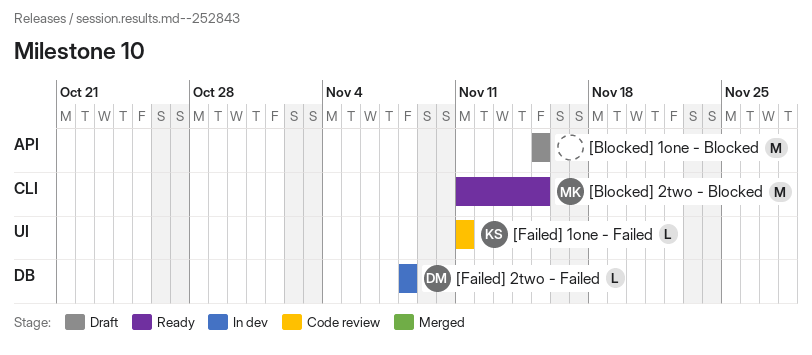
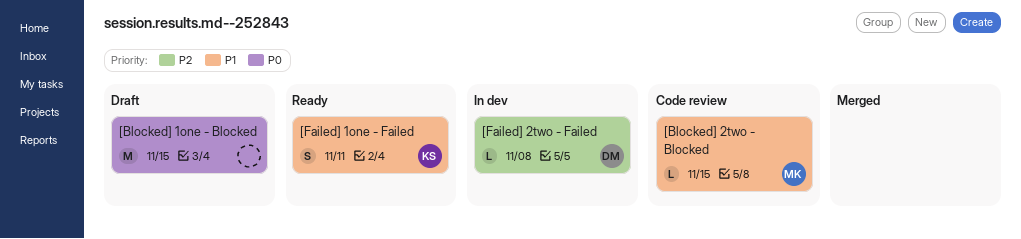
[Blocked] 2two - Blocked, status: Ready -> Code review
[Blocked] 2two - Blocked, estimate: M -> L
[Failed] 1one - Failed, status: Code review -> Ready
[Failed] 1one - Failed, estimate: L -> S

